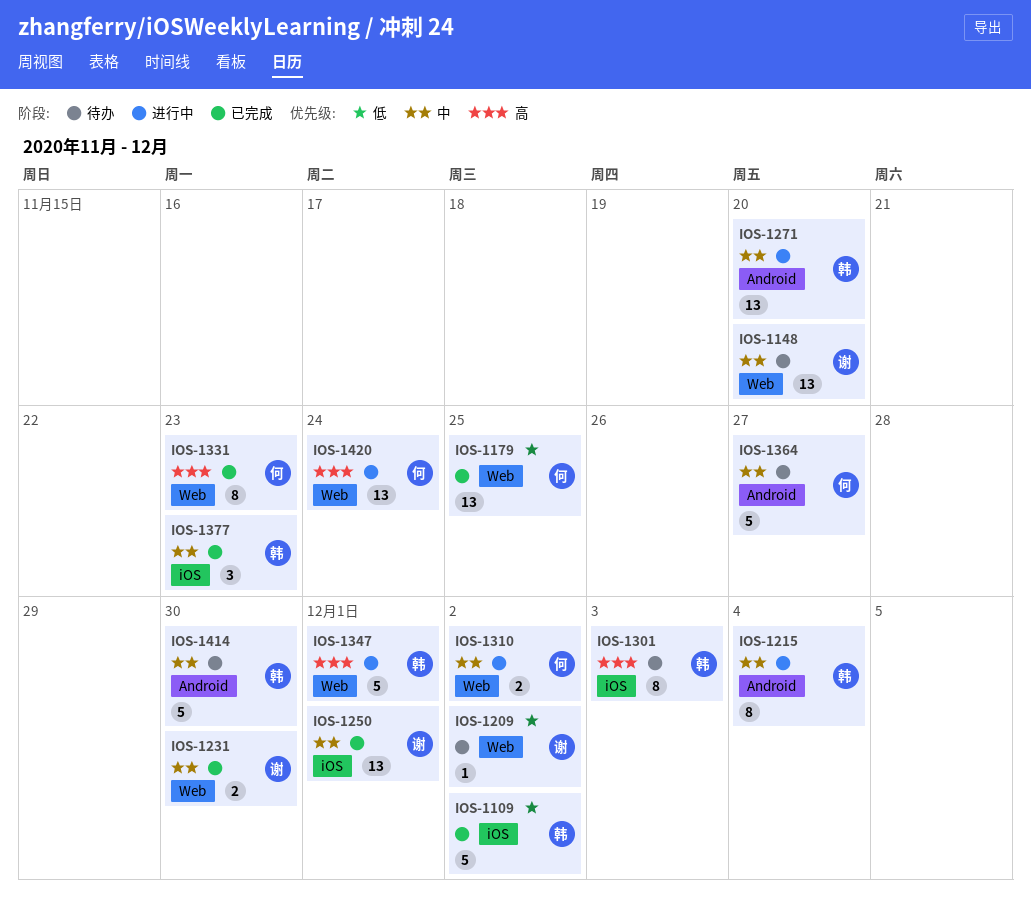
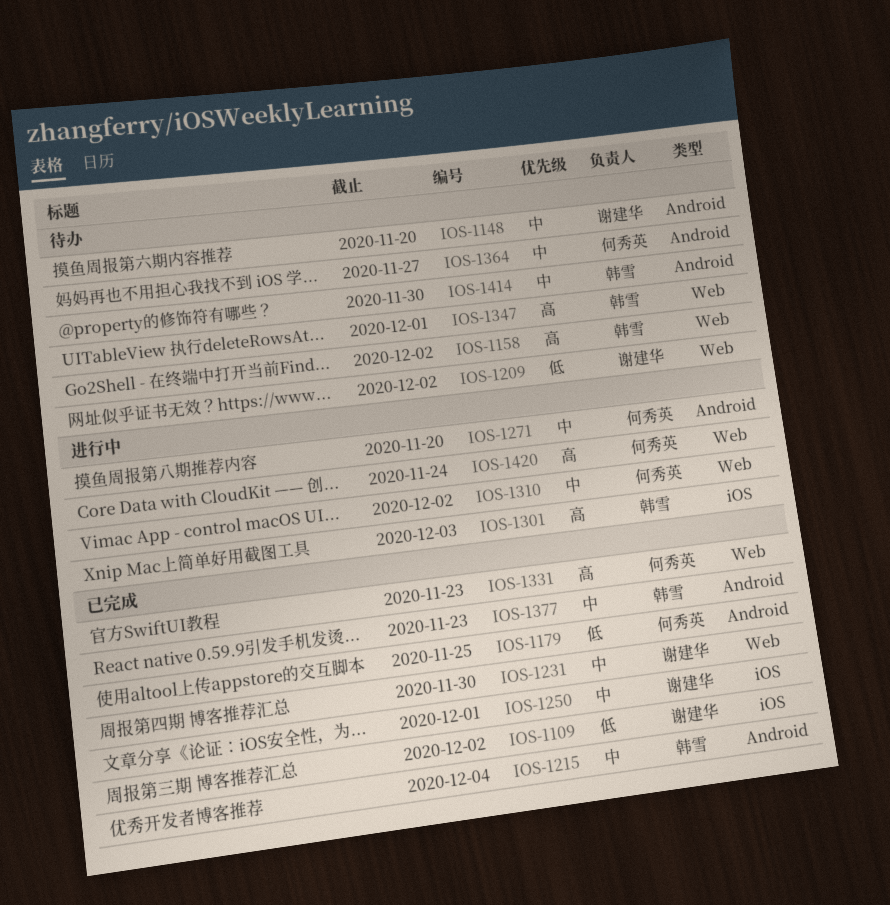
IOS-1109, owner: 韩雪 -> 谢建华
IOS-1148, label: Web -> Android
IOS-1158: none -> present
IOS-1179, label: Web -> Android
IOS-1215, status: 进行中 -> 已完成
IOS-1271, owner: 韩雪 -> 何秀英
IOS-1301, status: 待办 -> 进行中
IOS-1347, status: 进行中 -> 待办
IOS-1377, label: iOS -> Android

